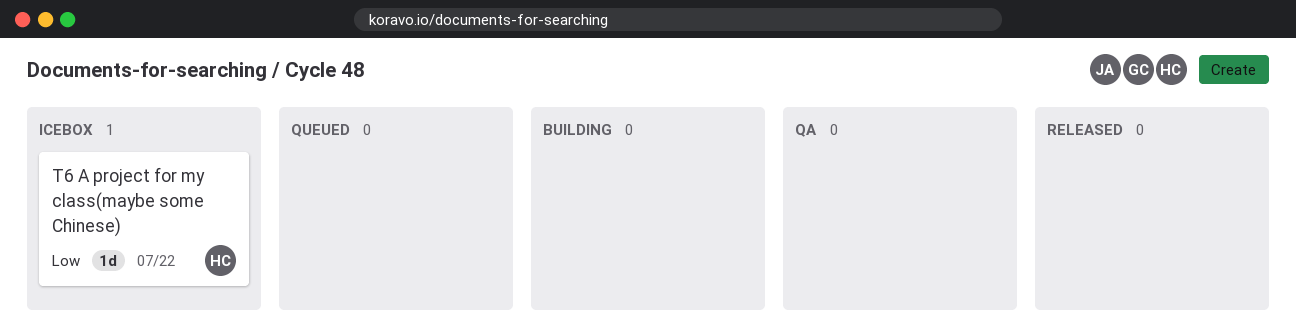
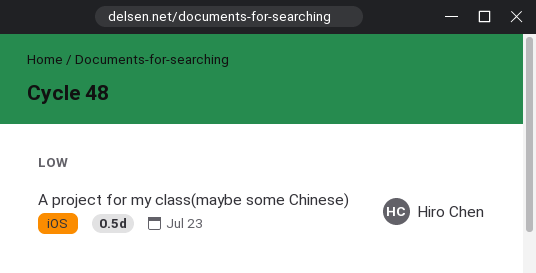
A project for my class(maybe some Chinese), estimate: 1d -> 0.5d
A project for my class(maybe some Chinese), due: Jul 22 -> Jul 23

